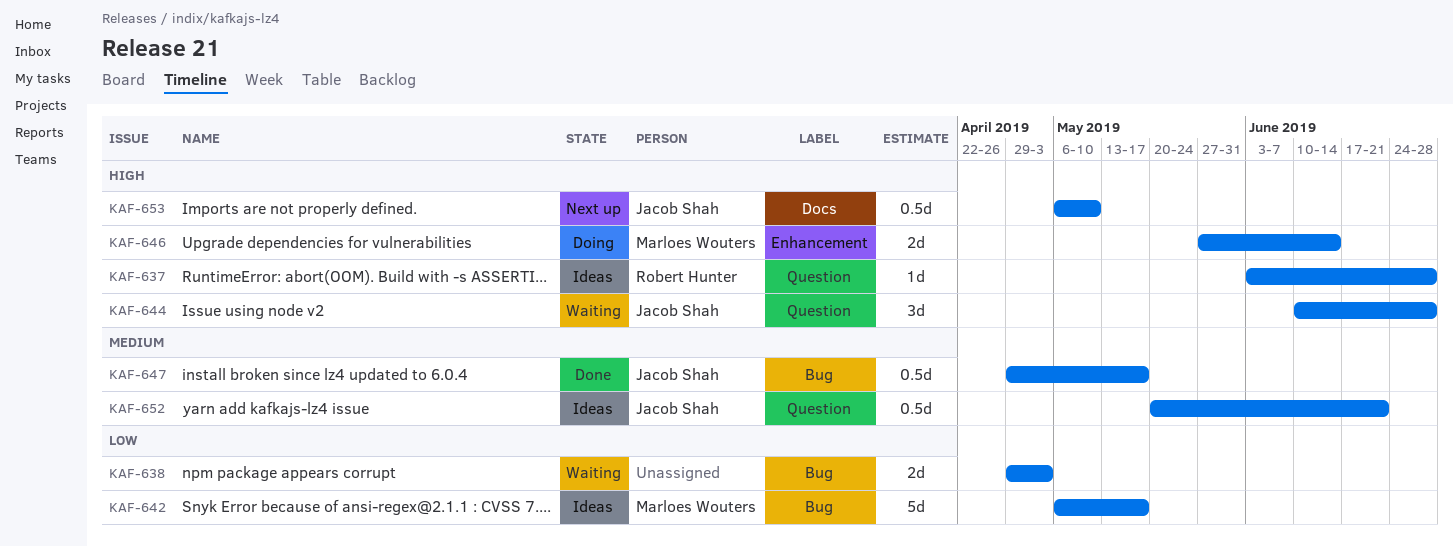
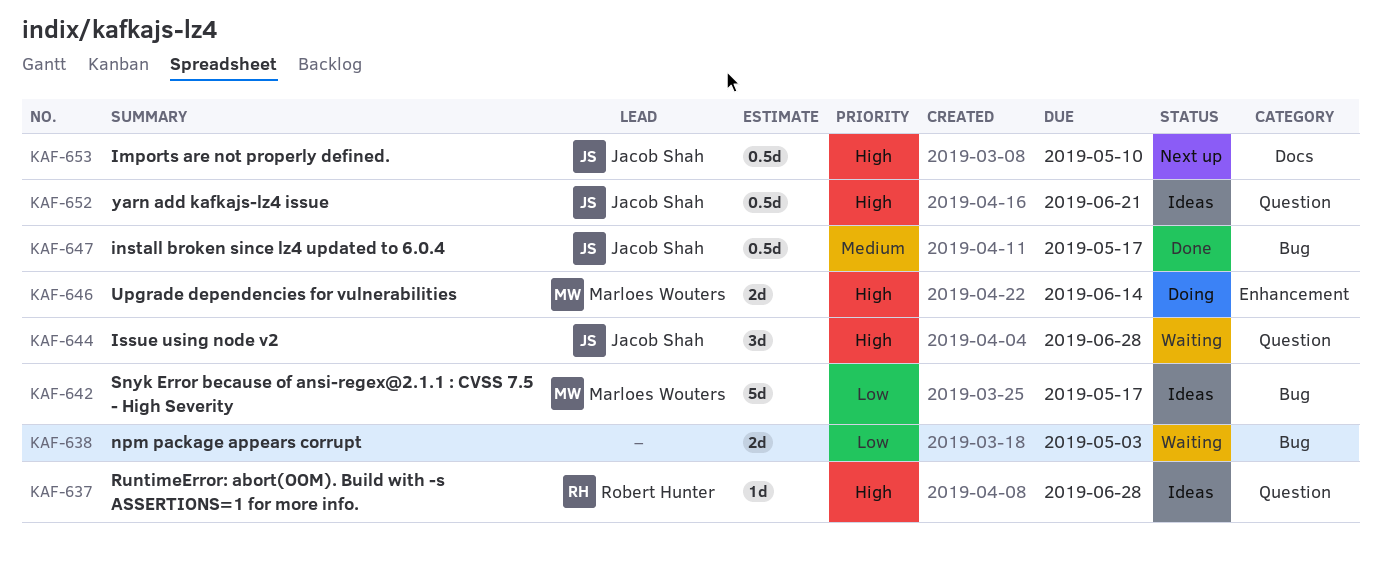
KAF-652, priority: Medium -> High

